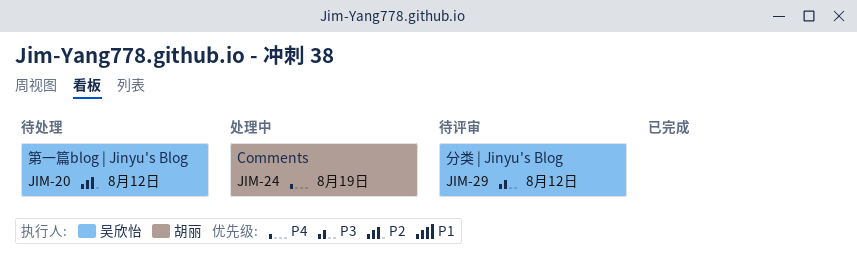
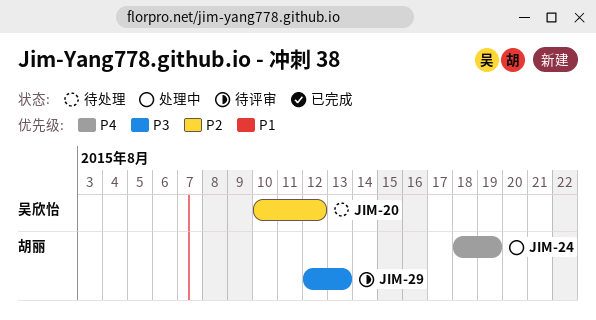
JIM-29, owner: 吴欣怡 -> 胡丽
JIM-29, due: Aug 12 -> Aug 13

